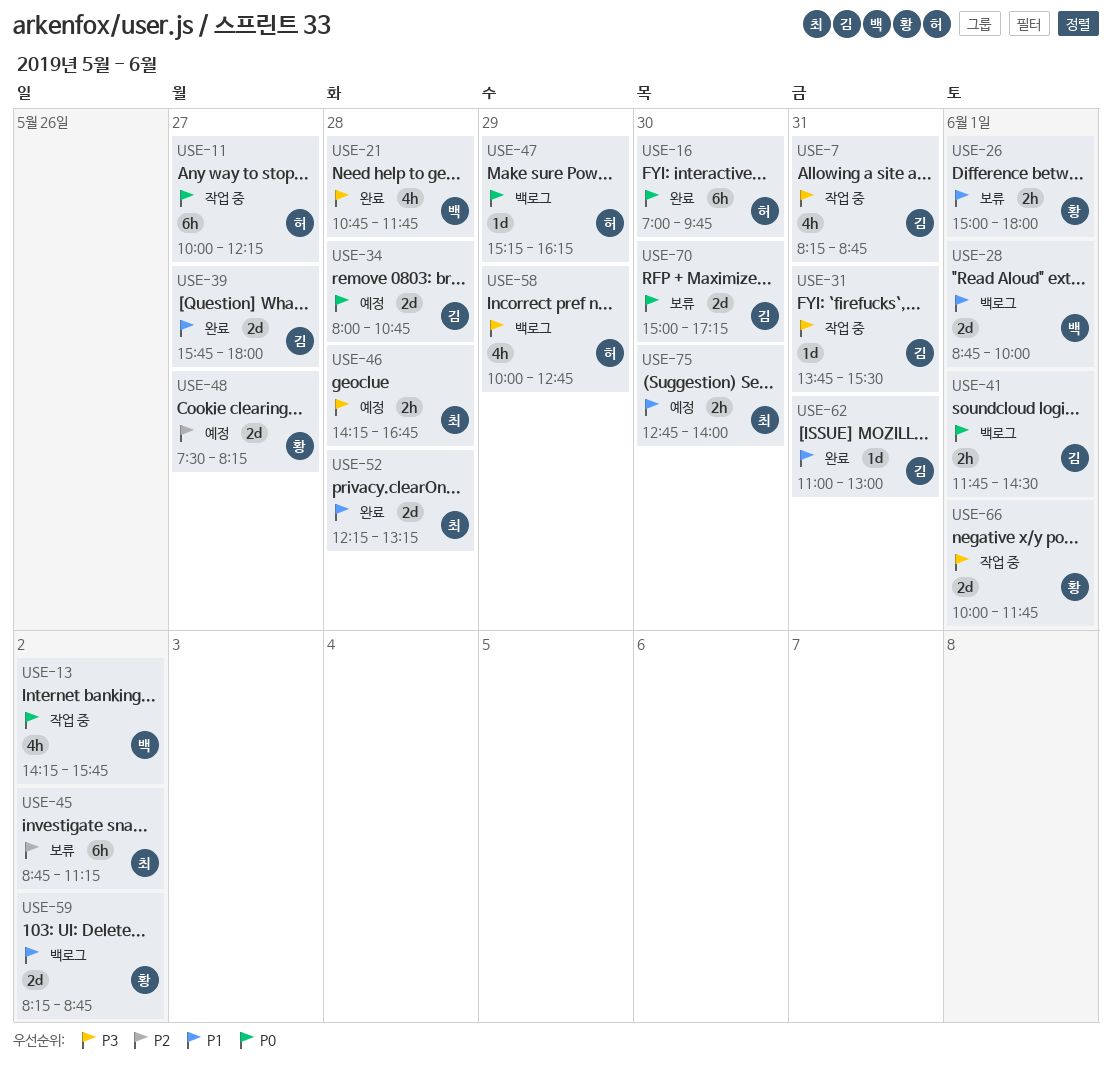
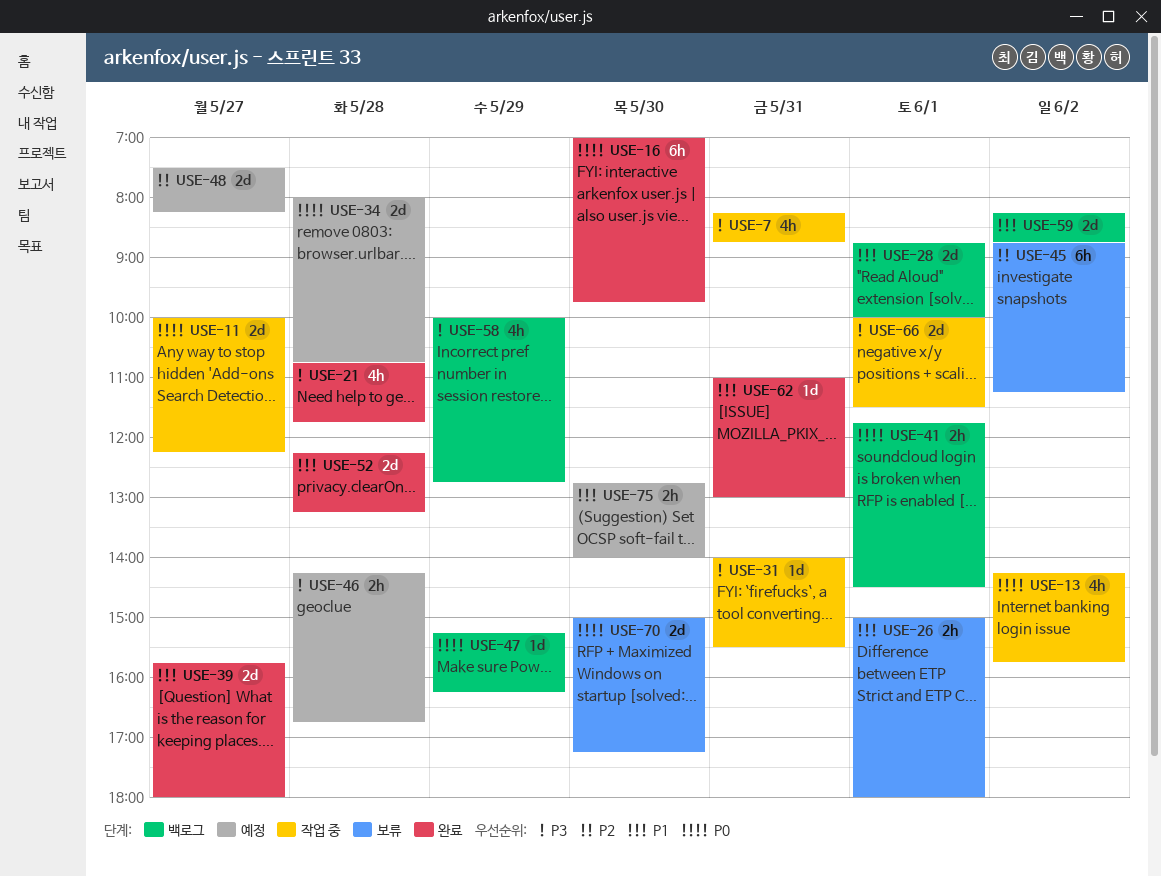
USE-11, estimate: 6h -> 2d
USE-31, begins: 13:45 -> 14:00
USE-66, ends: 11:45 -> 11:30

